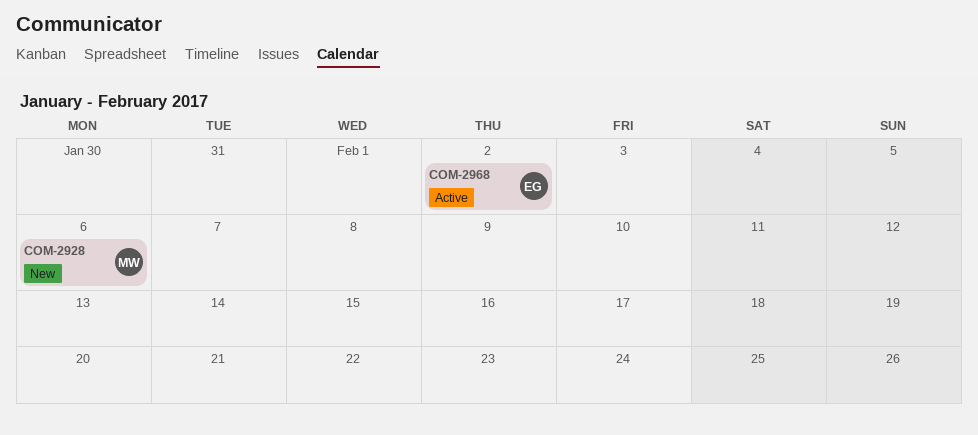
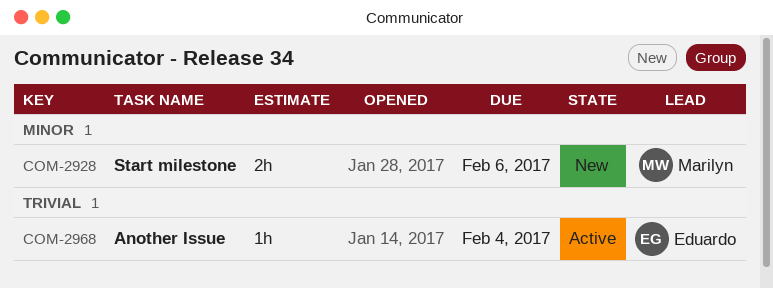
COM-2968, due: Feb 2 -> Feb 4

